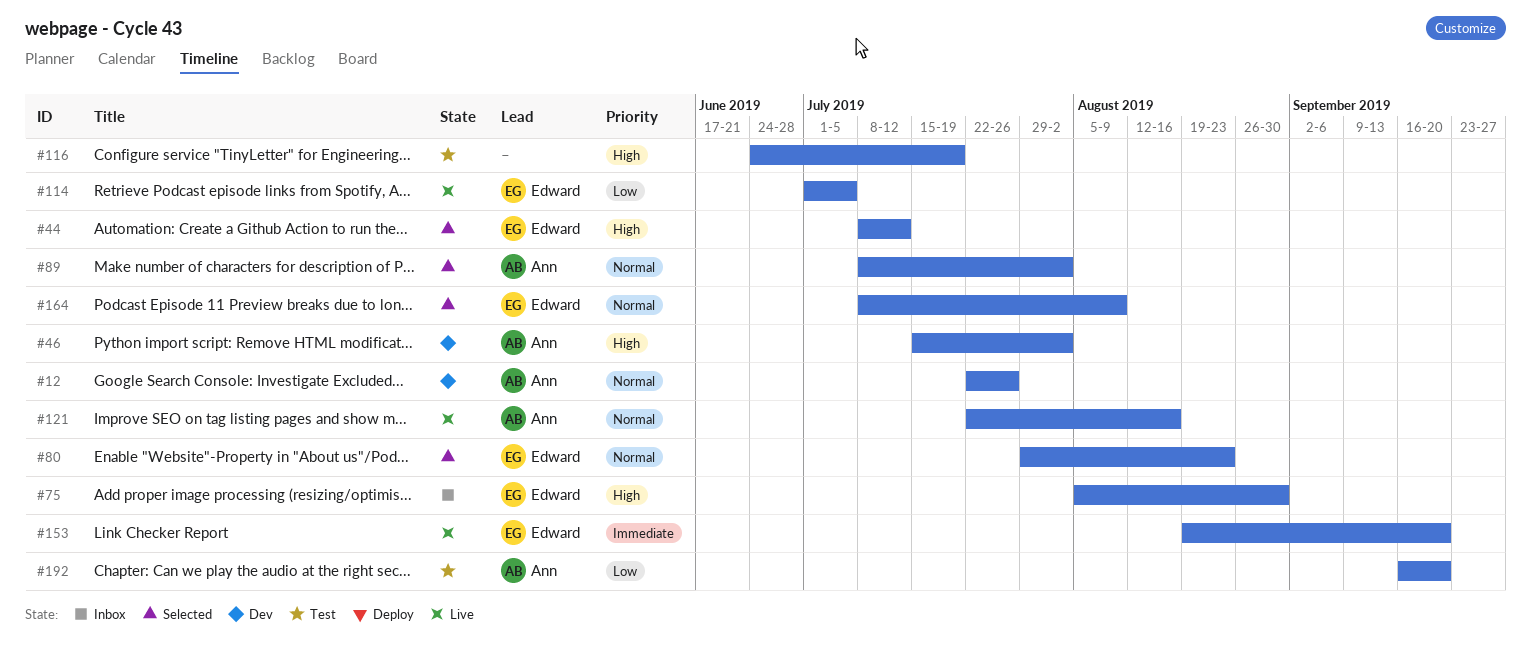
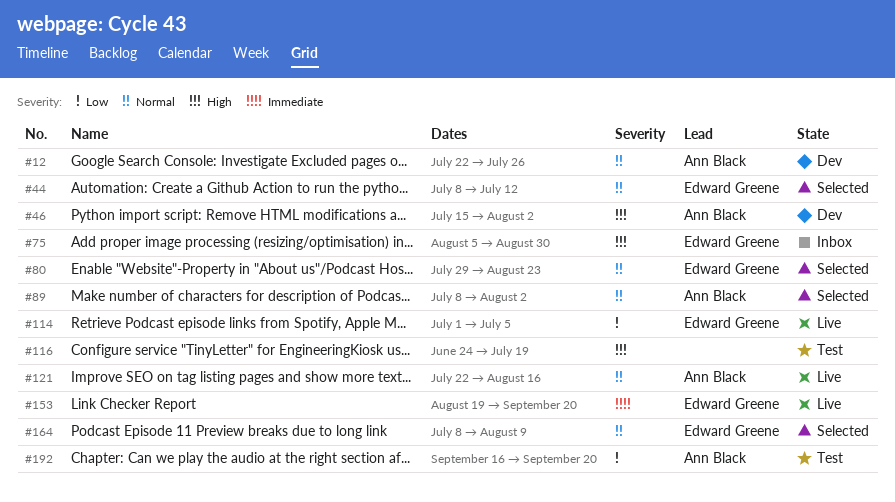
#44, priority: High -> Normal

